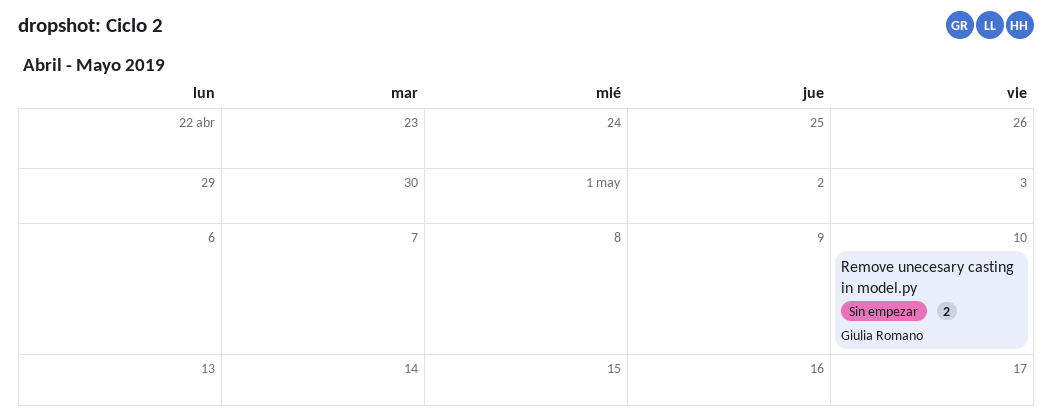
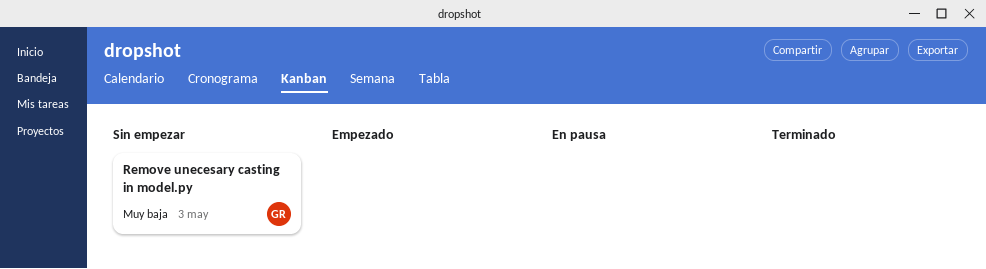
Remove unecesary casting in model.py, due: May 10 -> May 3

